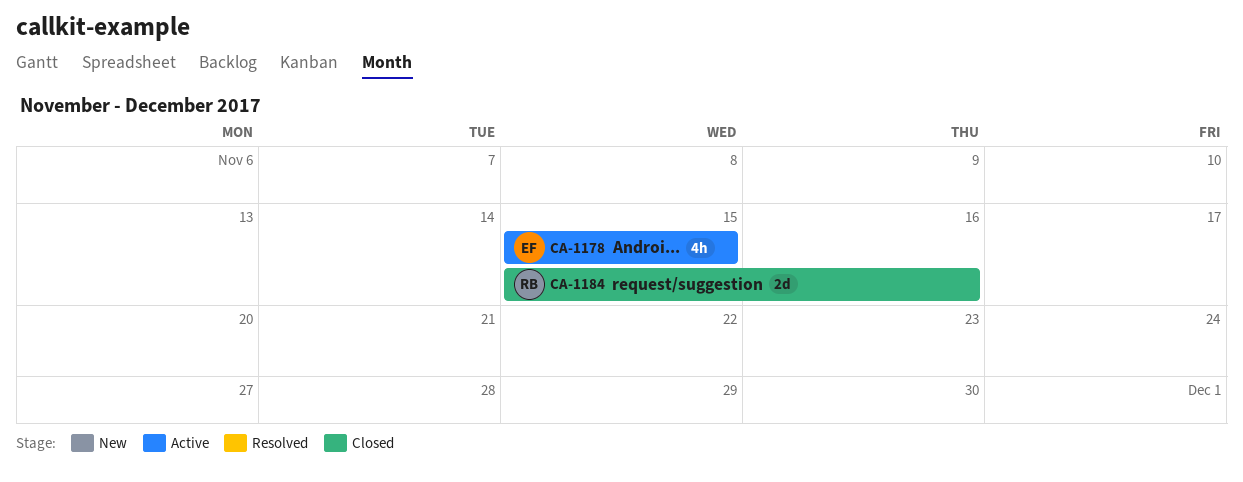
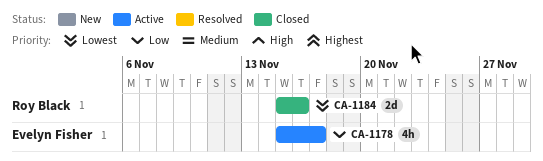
CA-1178, due: Nov 15 -> Nov 17

